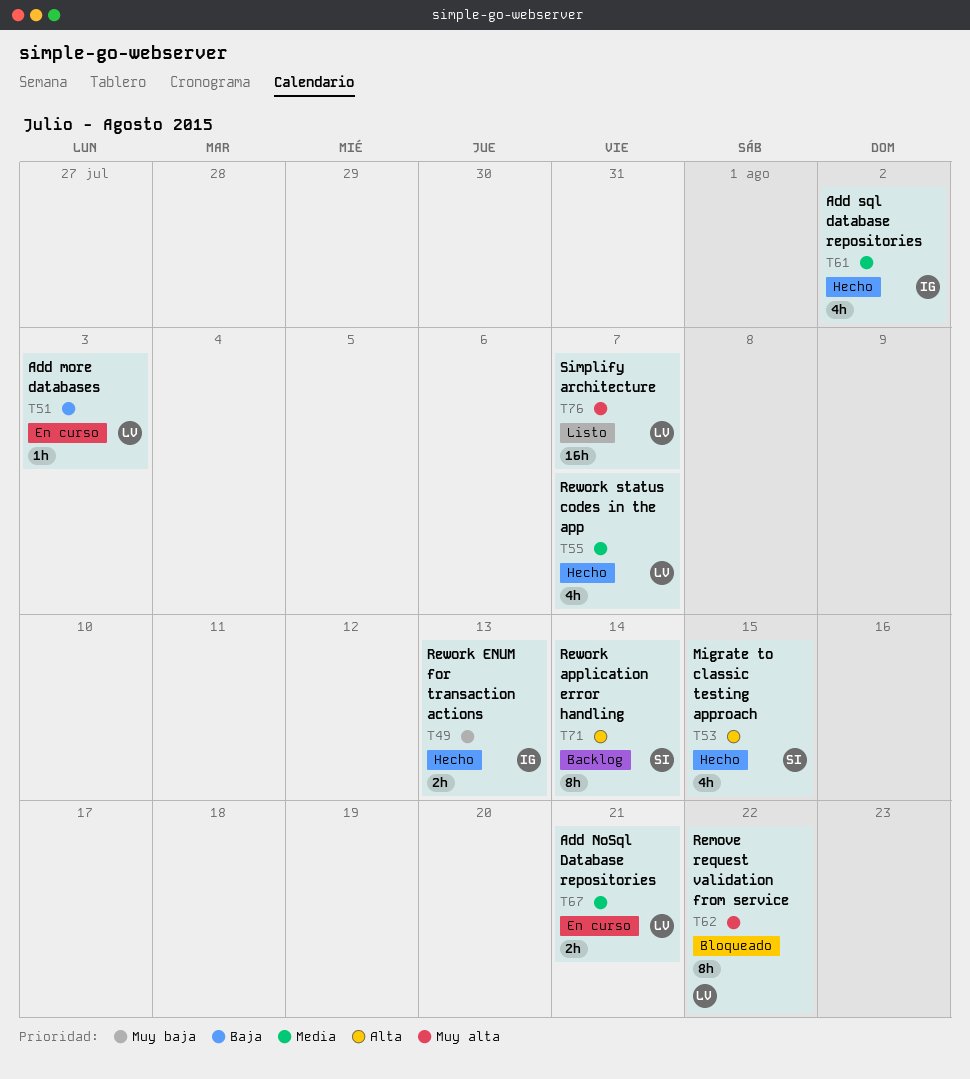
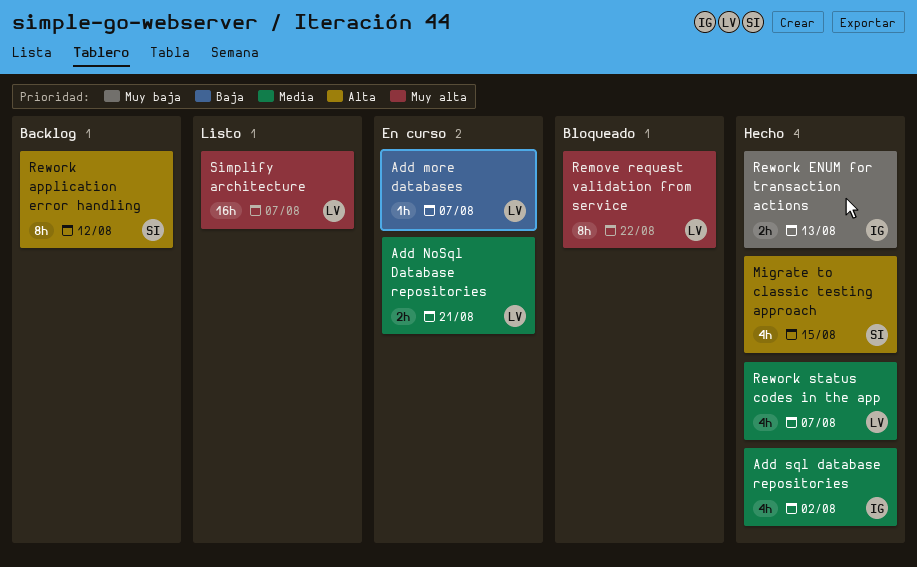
Add more databases, due: Aug 3 -> Aug 7
Rework application error handling, due: Aug 14 -> Aug 12

